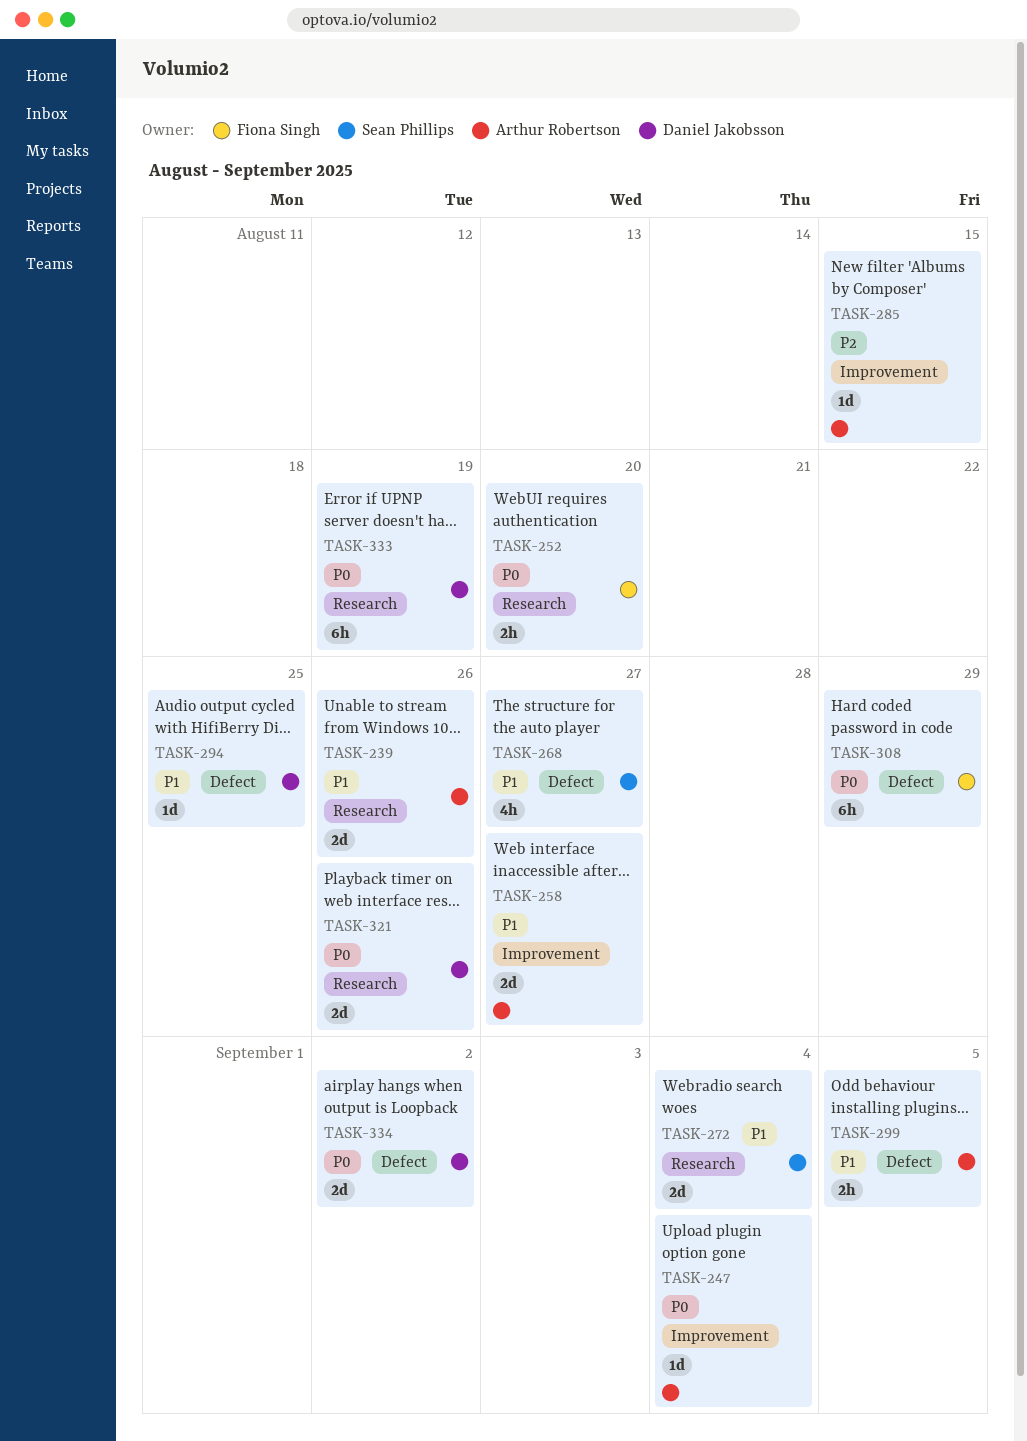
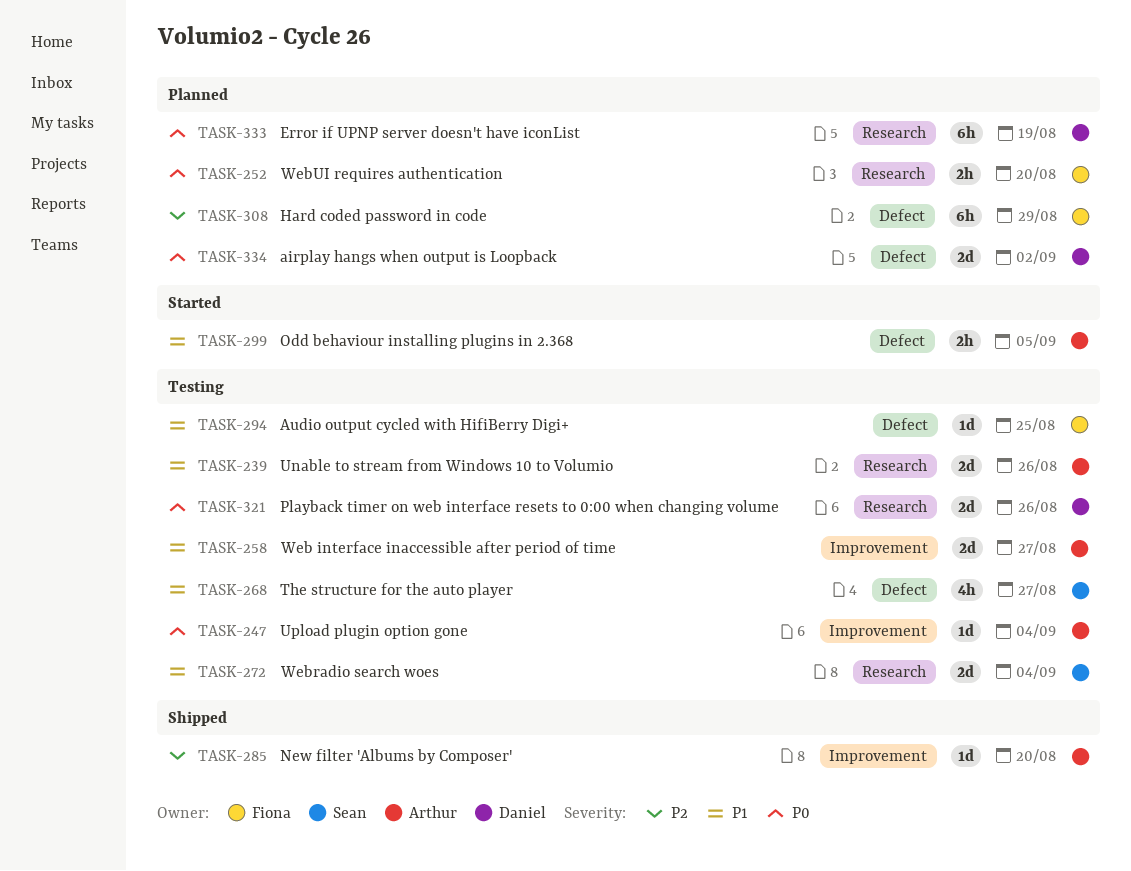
TASK-285, due: Aug 15 -> Aug 20
TASK-294, owner: Daniel Jakobsson -> Fiona Singh
TASK-308, priority: P0 -> P2

